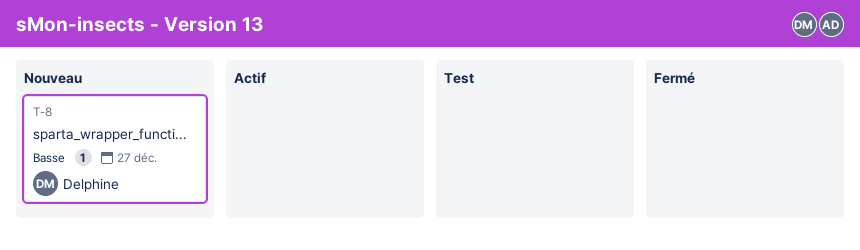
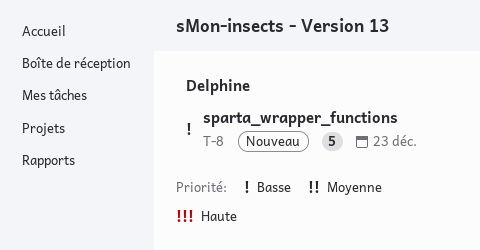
T-8, estimate: 1 -> 5
T-8, due: Dec 27 -> Dec 23

